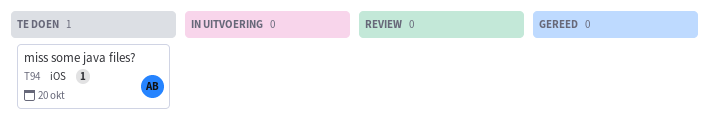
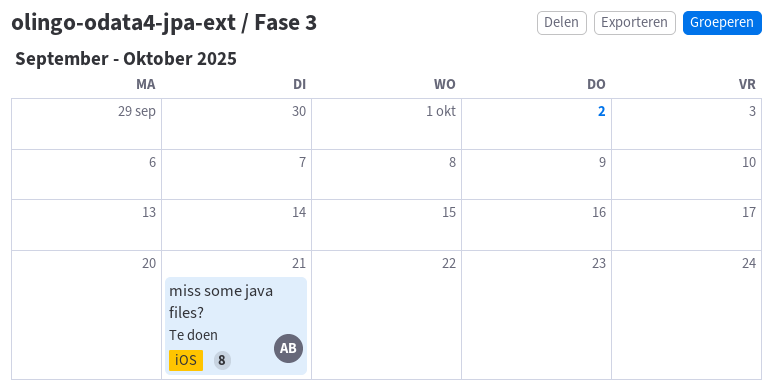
miss some java files?, estimate: 1 -> 8
miss some java files?, due: Oct 20 -> Oct 21

